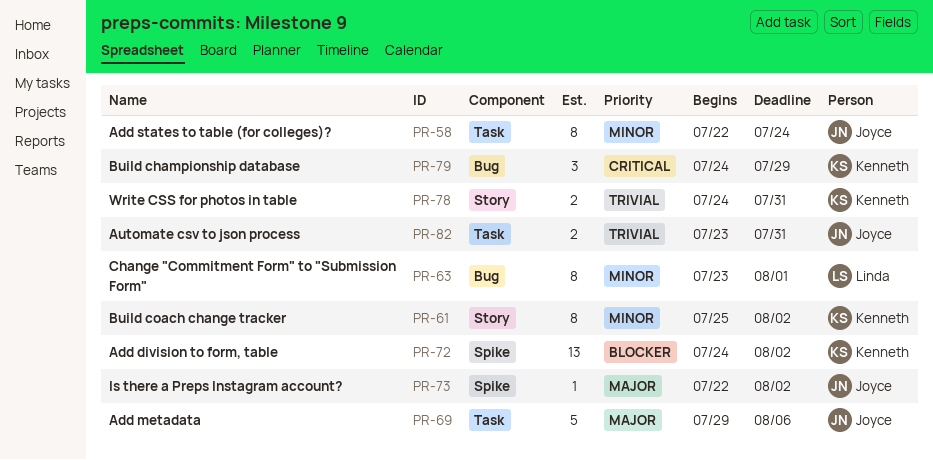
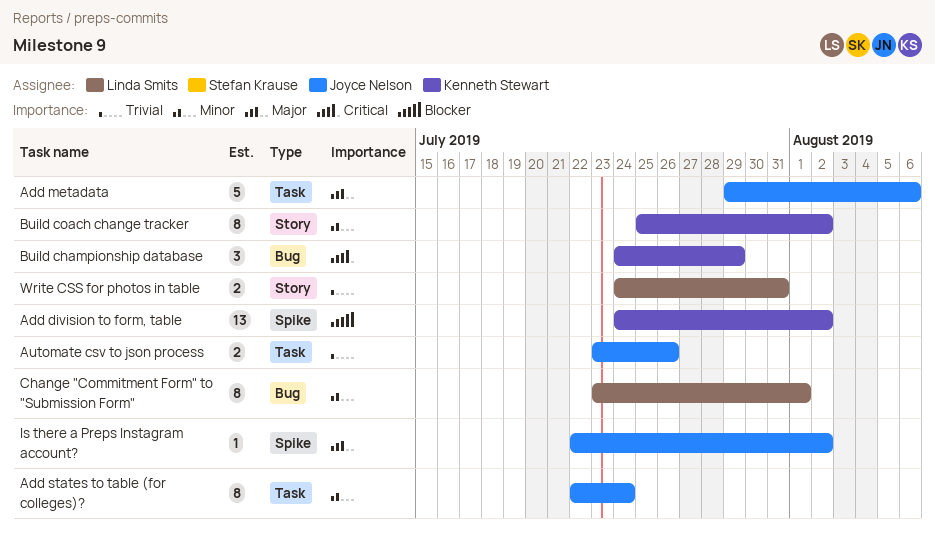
Automate csv to json process, due: Jul 31 -> Jul 26
Write CSS for photos in table, owner: Kenneth Stewart -> Linda Smits

